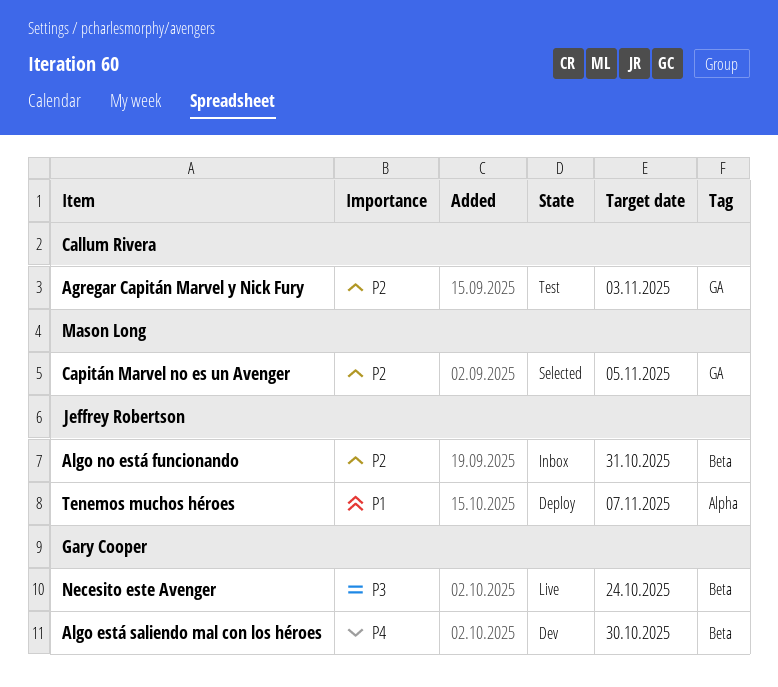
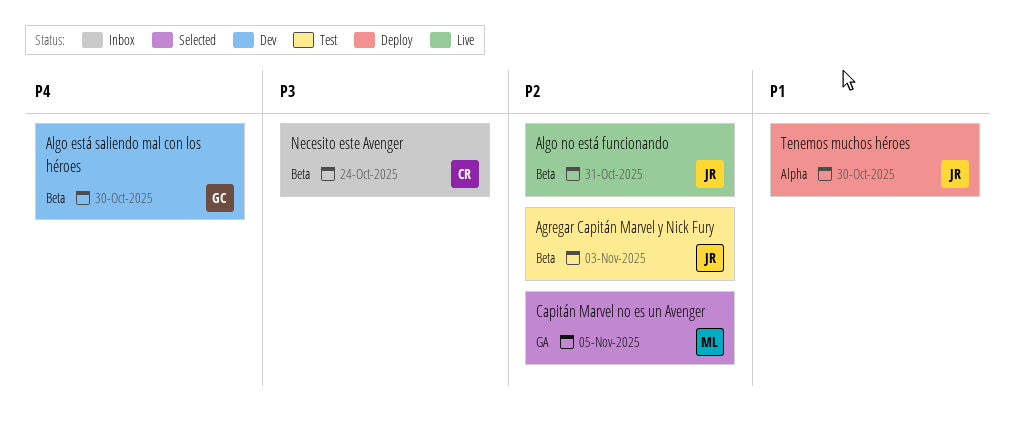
Agregar Capitán Marvel y Nick Fury, owner: Callum Rivera -> Jeffrey Robertson
Agregar Capitán Marvel y Nick Fury, label: GA -> Beta
Algo no está funcionando, status: Inbox -> Live
Necesito este Avenger, status: Live -> Inbox
Necesito este Avenger, owner: Gary Cooper -> Callum Rivera
Tenemos muchos héroes, due: Nov 7 -> Oct 30

